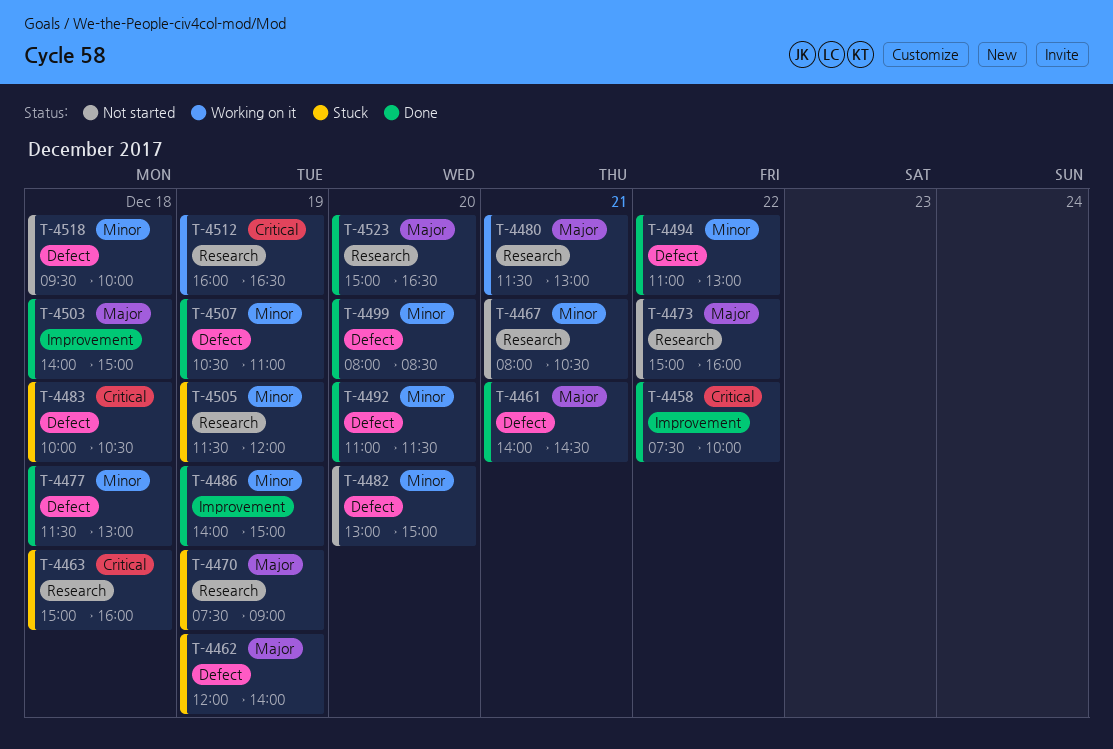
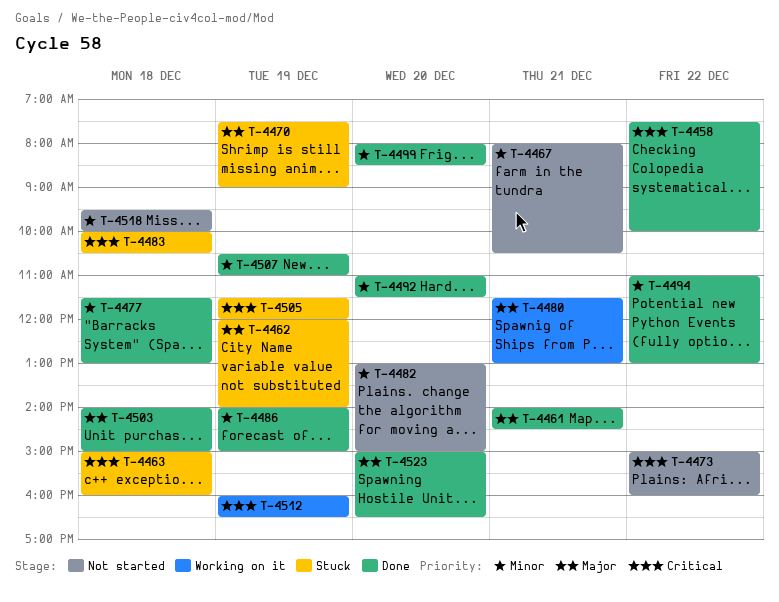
T-4473, priority: Major -> Critical
T-4505, priority: Minor -> Critical

